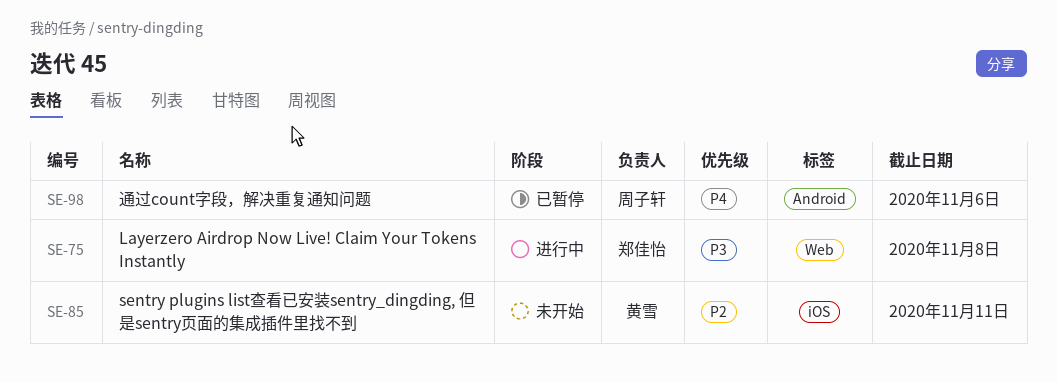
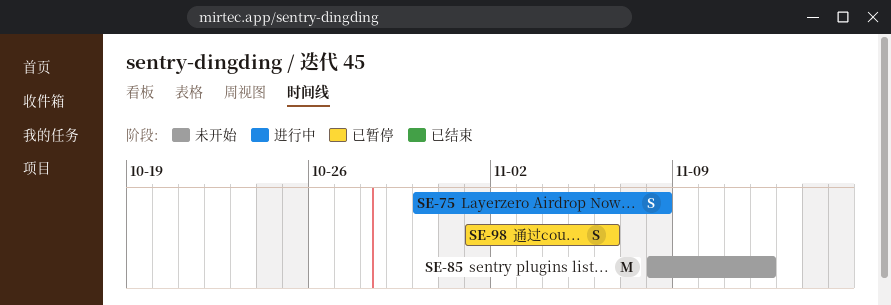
SE-85, due: Nov 11 -> Nov 12

